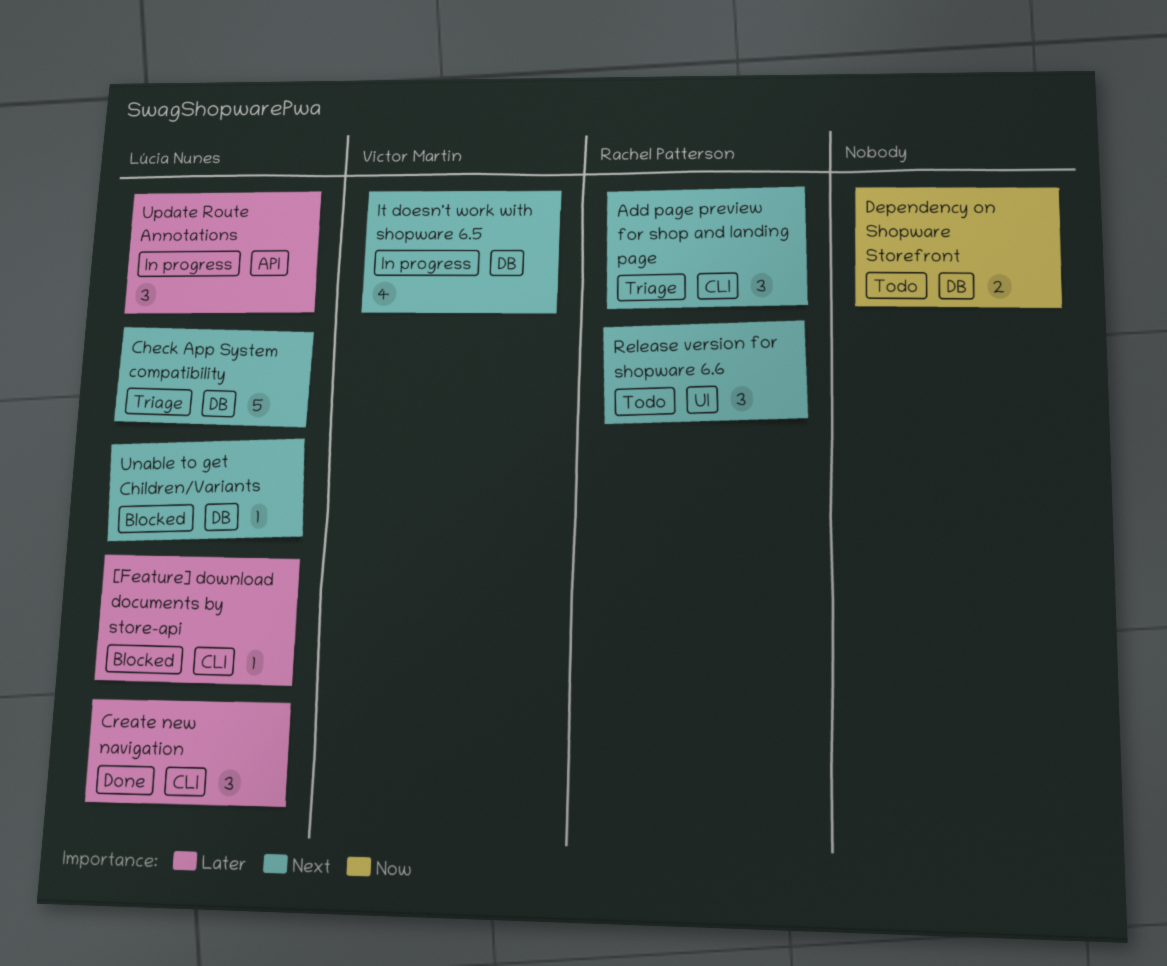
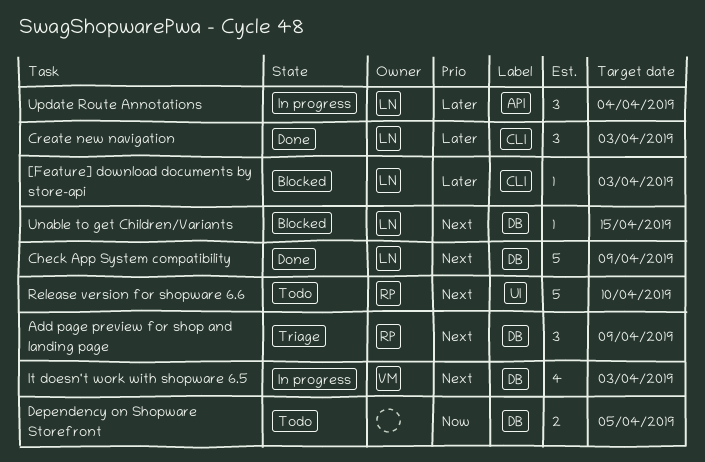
Add page preview for shop and landing page, label: CLI -> DB
Check App System compatibility, status: Triage -> Done
Release version for shopware 6.6, estimate: 3 -> 5

